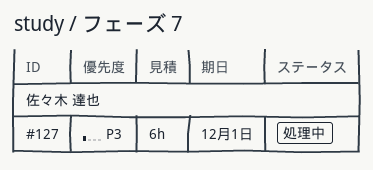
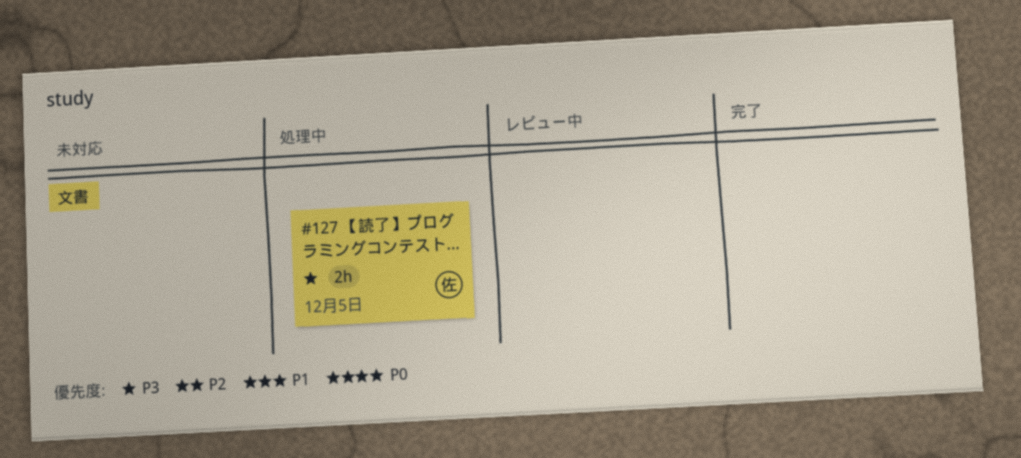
#127, estimate: 6h -> 2h
#127, due: Dec 1 -> Dec 5

